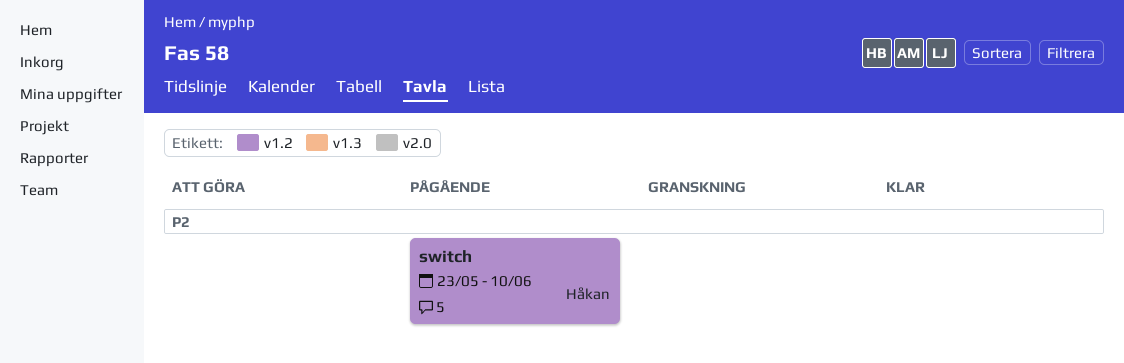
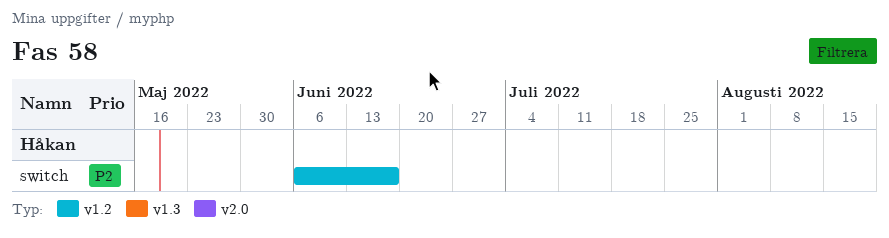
switch, start: May 23 -> Jun 6
switch, due: Jun 10 -> Jun 17

